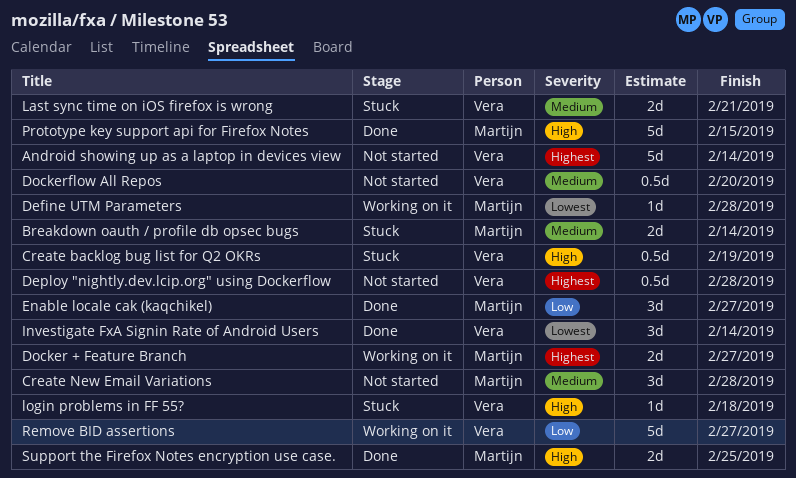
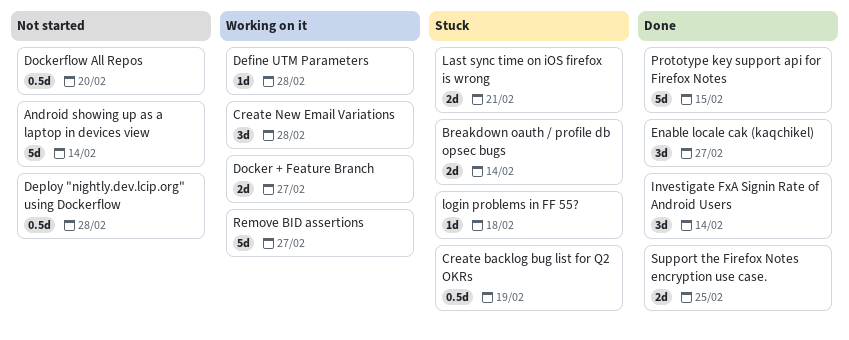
Create New Email Variations, status: Not started -> Working on it

